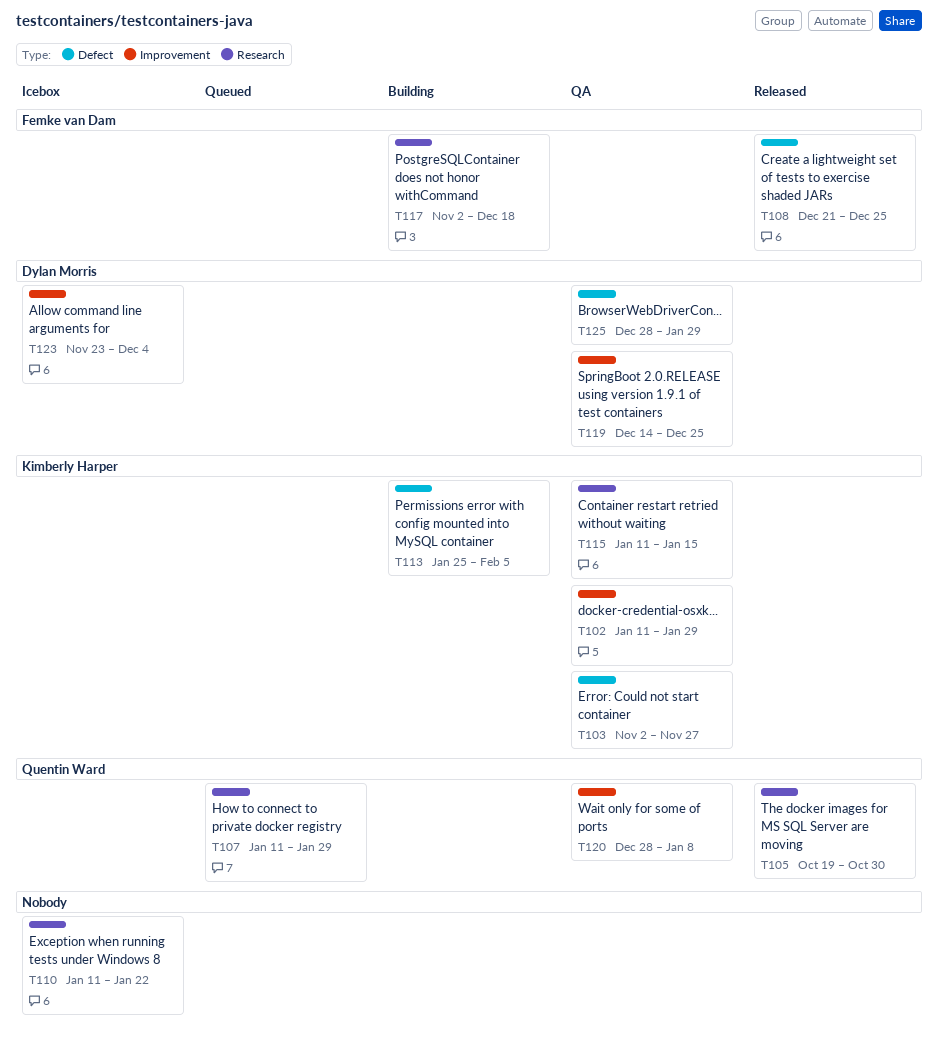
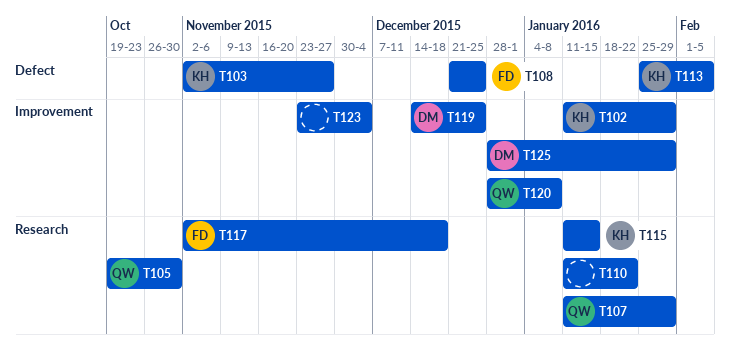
T123, owner: Dylan Morris -> none
T125, label: Defect -> Improvement

